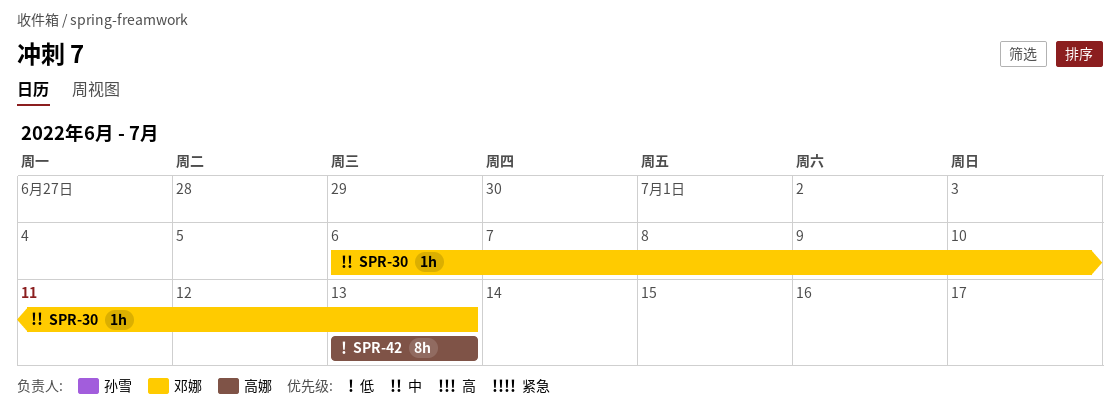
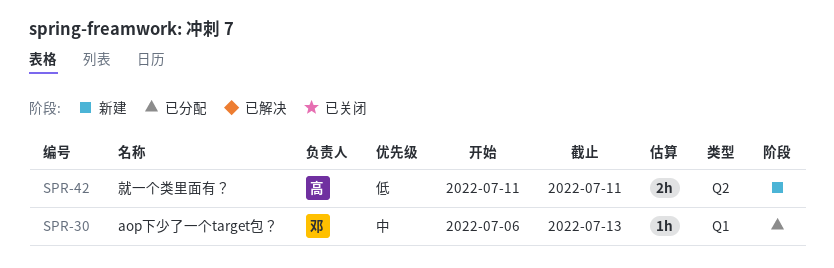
SPR-42, estimate: 8h -> 2h
SPR-42, start: Jul 13 -> Jul 11
SPR-42, due: Jul 13 -> Jul 11

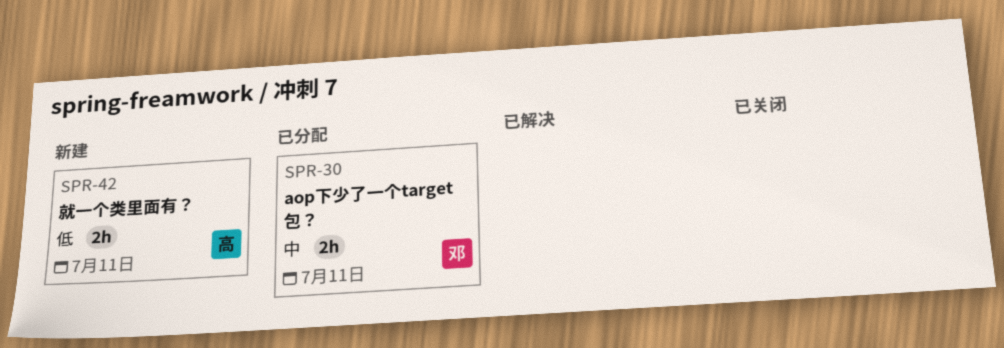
SPR-30, estimate: 1h -> 2h
SPR-30, due: Jul 13 -> Jul 11

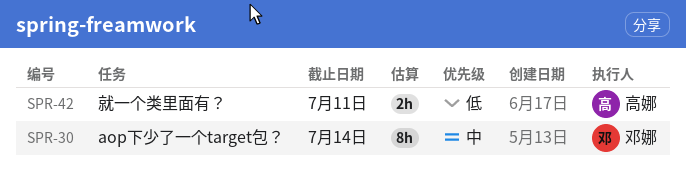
SPR-30, estimate: 2h -> 8h
SPR-30, due: Jul 11 -> Jul 14

